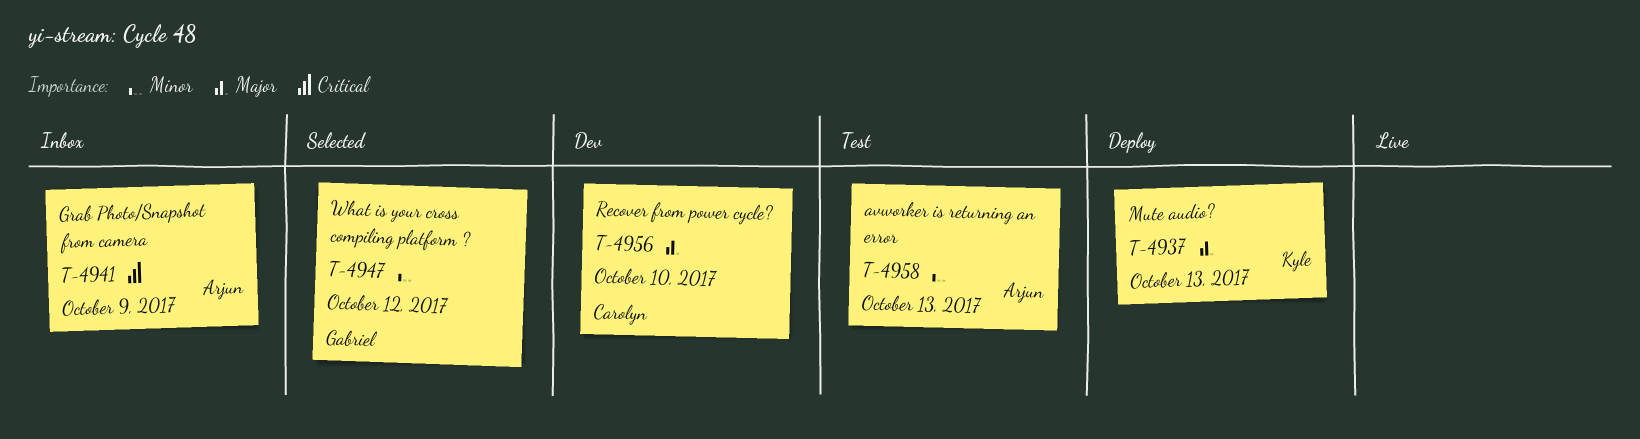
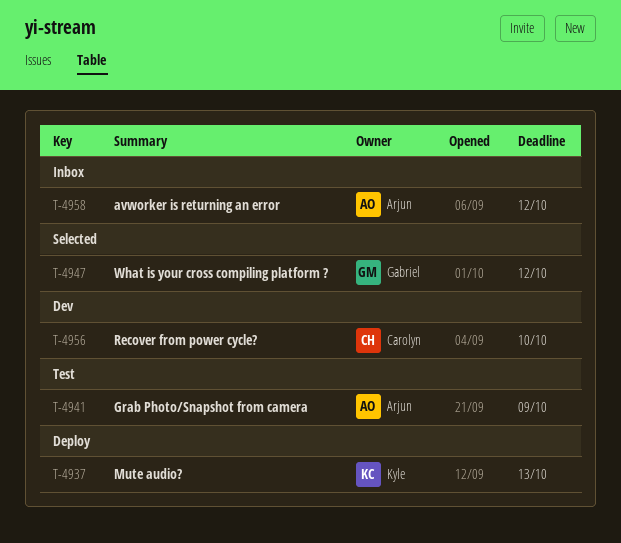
T-4941, status: Inbox -> Test
T-4958, status: Test -> Inbox
T-4958, due: Oct 13 -> Oct 12

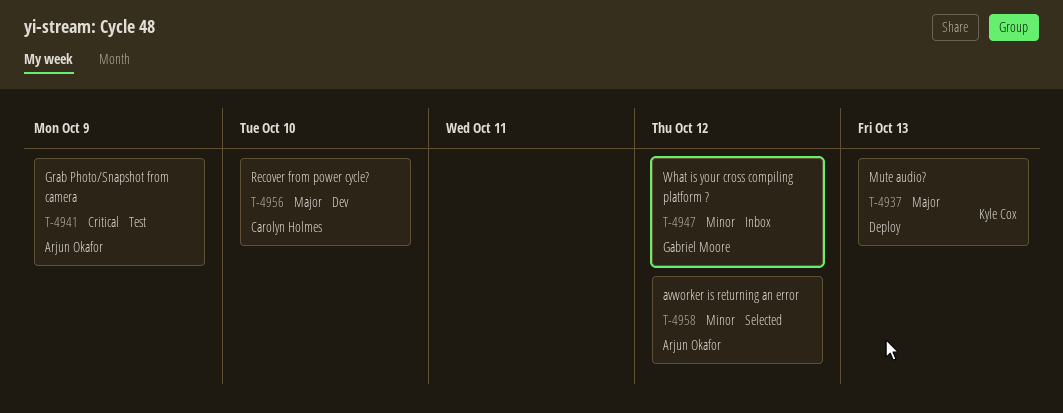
T-4947, status: Selected -> Inbox
T-4958, status: Inbox -> Selected

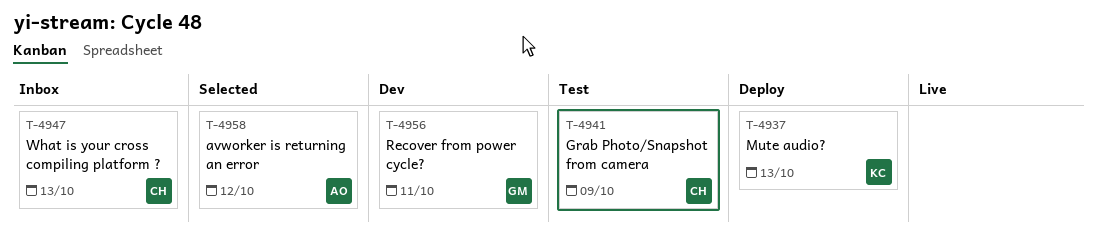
T-4941, owner: Arjun Okafor -> Carolyn Holmes
T-4947, owner: Gabriel Moore -> Carolyn Holmes
T-4947, due: Oct 12 -> Oct 13
T-4956, owner: Carolyn Holmes -> Gabriel Moore
T-4956, due: Oct 10 -> Oct 11

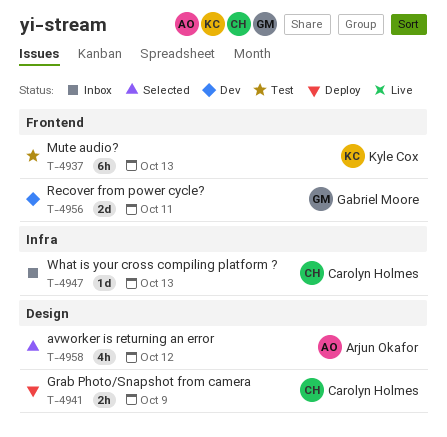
T-4937, status: Deploy -> Test
T-4941, status: Test -> Deploy

